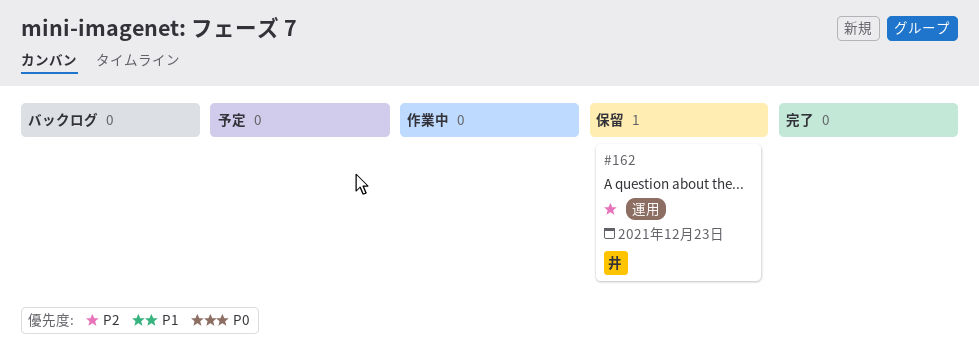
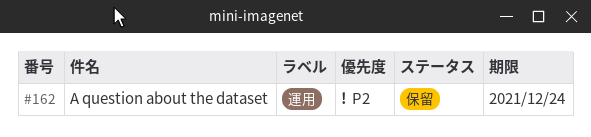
#162, due: Dec 23 -> Dec 24

